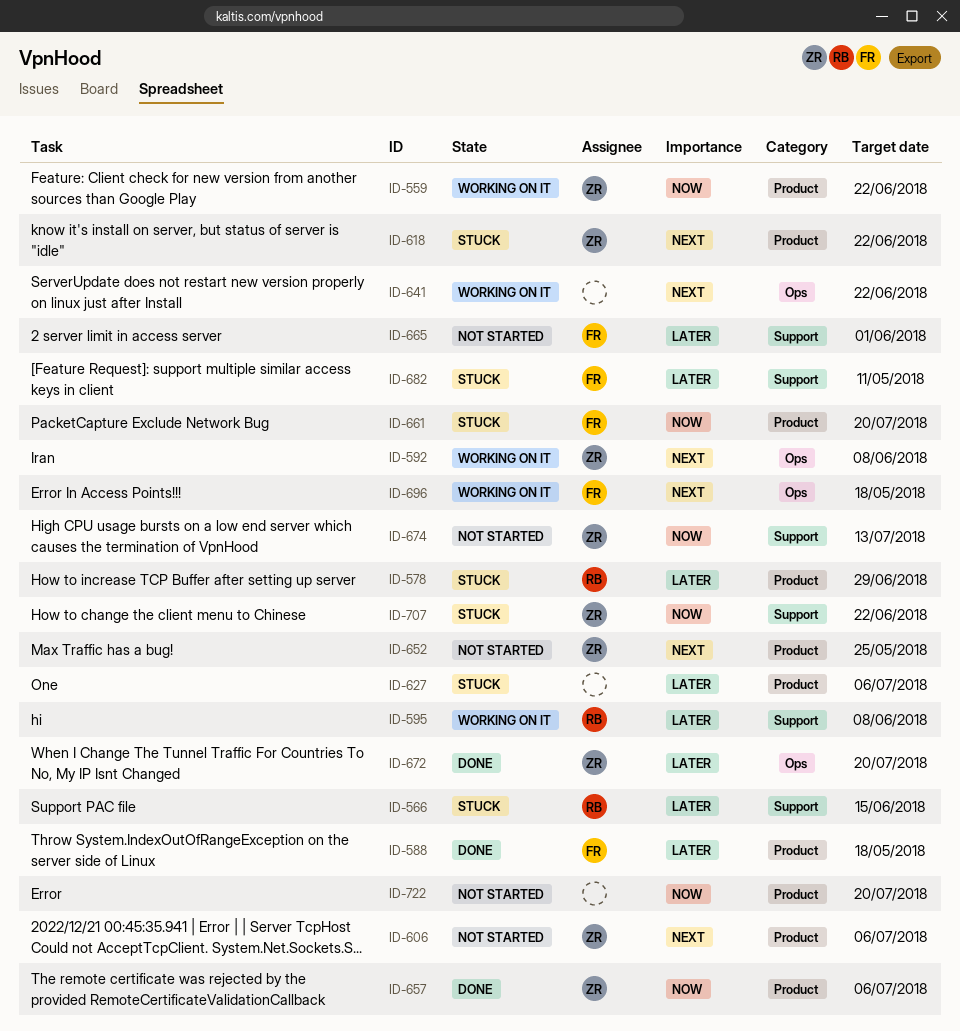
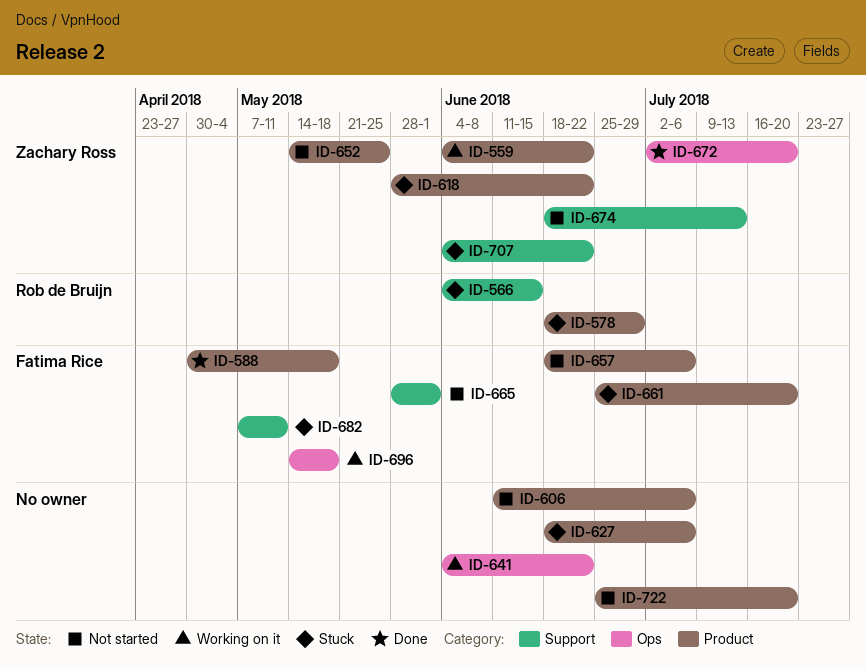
ID-592: present -> none
ID-595: present -> none
ID-606, owner: Zachary Ross -> none
ID-657, status: Done -> Not started
ID-657, owner: Zachary Ross -> Fatima Rice

